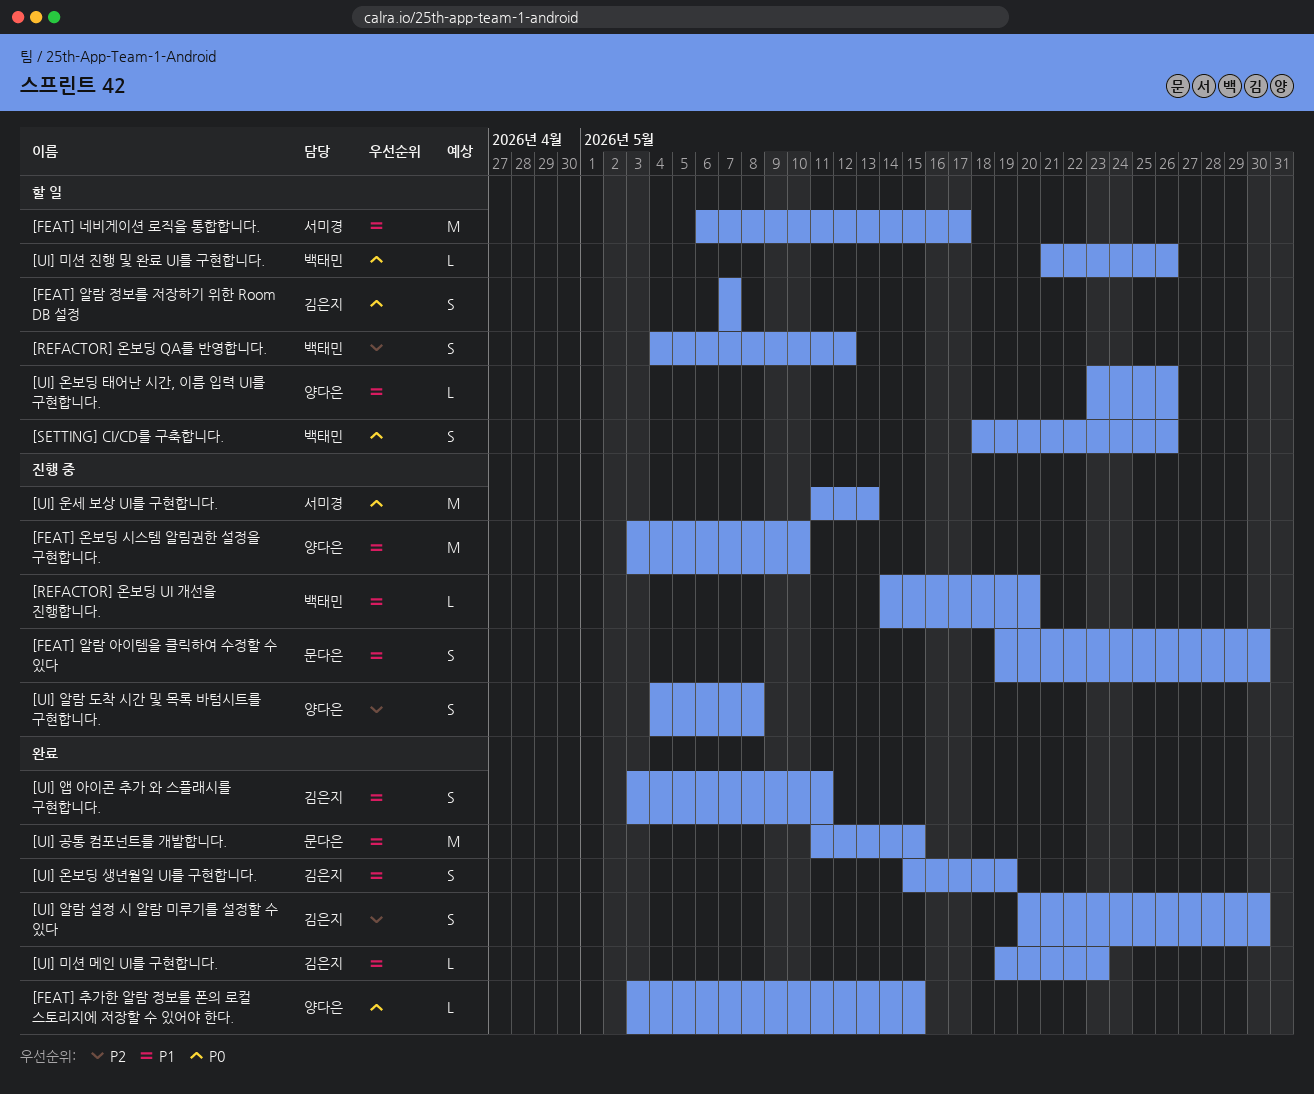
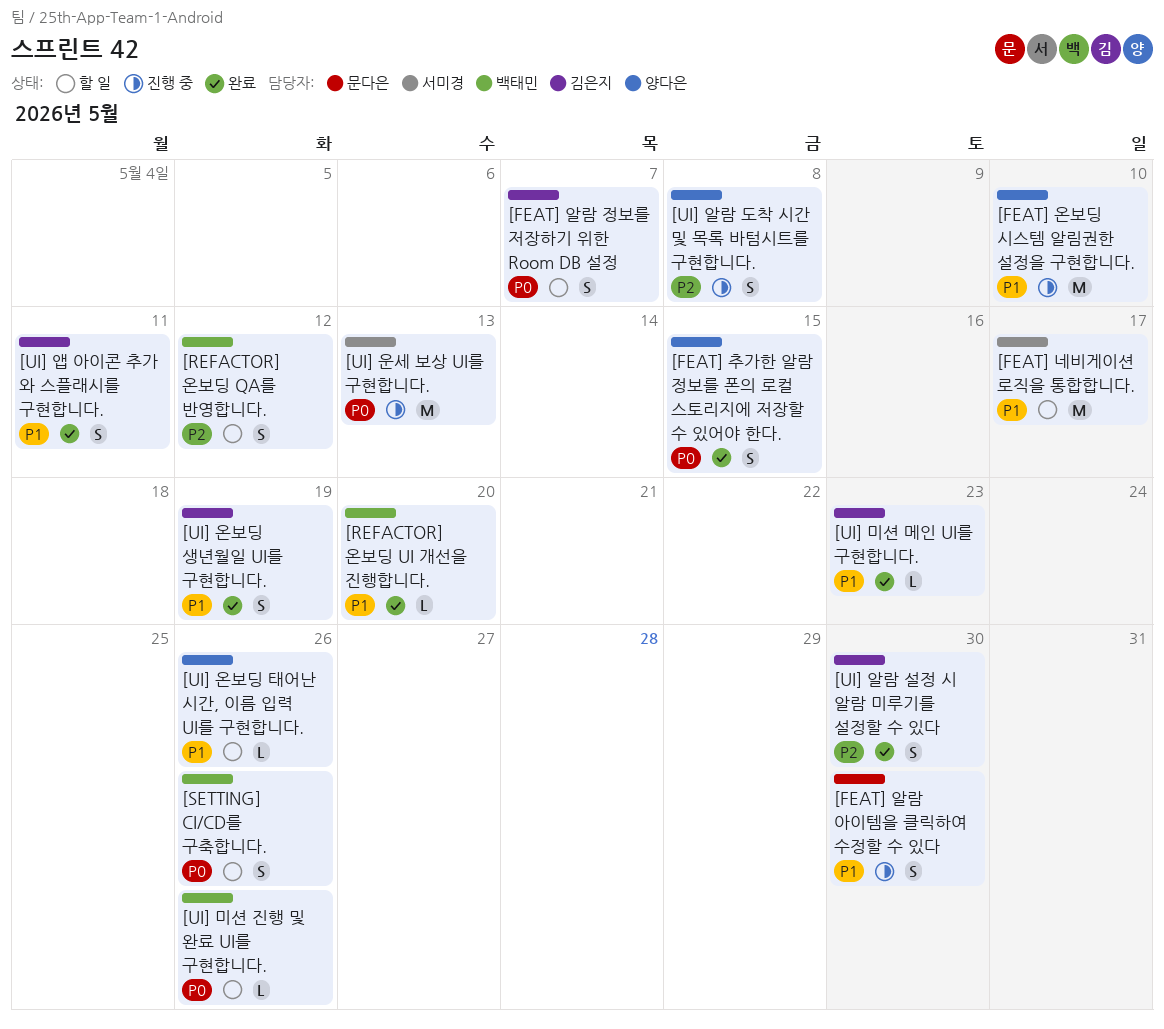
[FEAT] 추가한 알람 정보를 폰의 로컬 스토리지에 저장할 수 있어야 한다., estimate: L -> S
[REFACTOR] 온보딩 UI 개선을 진행합니다., status: 진행 중 -> 완료
[UI] 공통 컴포넌트를 개발합니다.: present -> none

